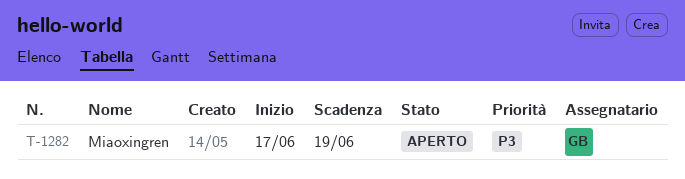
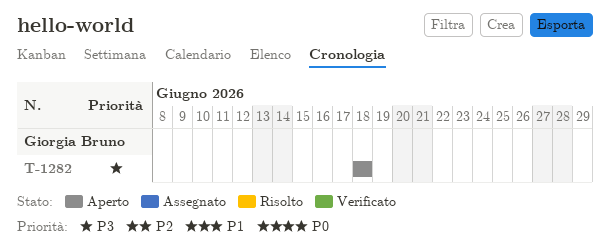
T-1282, start: Jun 17 -> Jun 18
T-1282, due: Jun 19 -> Jun 18

